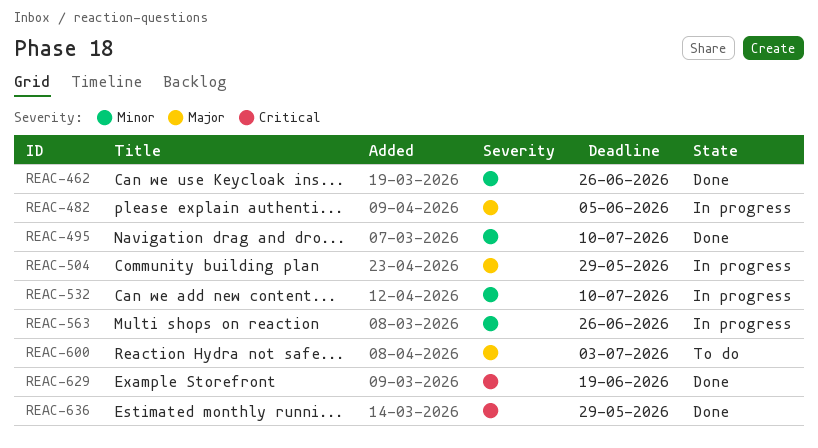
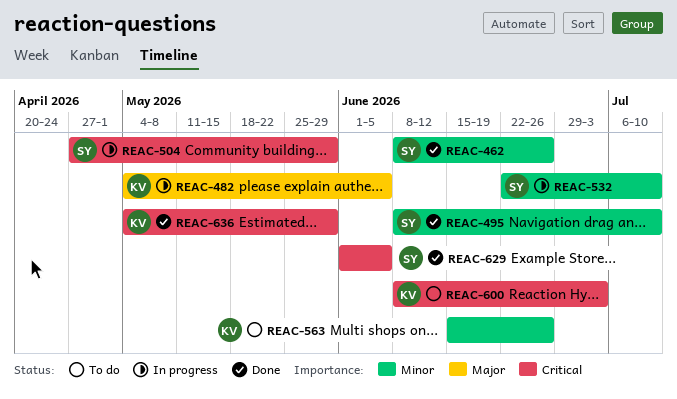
REAC-504, priority: Major -> Critical
REAC-563, status: In progress -> To do
REAC-600, priority: Major -> Critical
REAC-629, due: Jun 19 -> Jun 5

